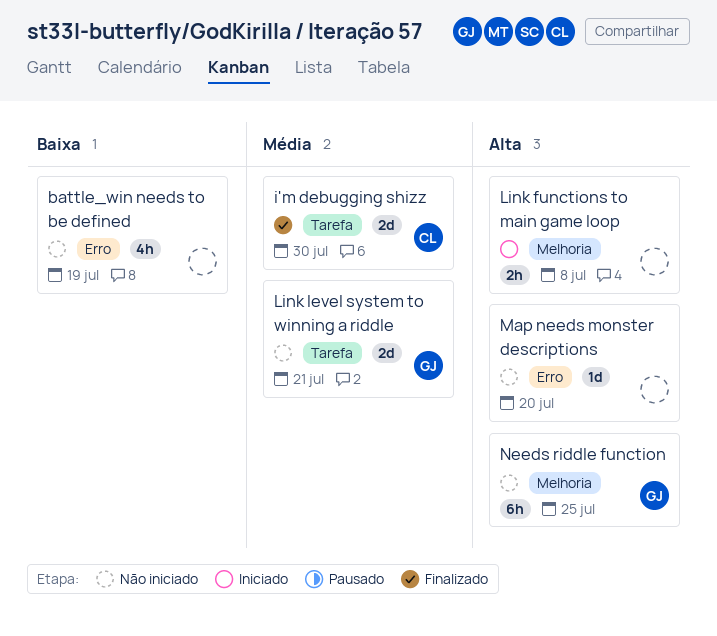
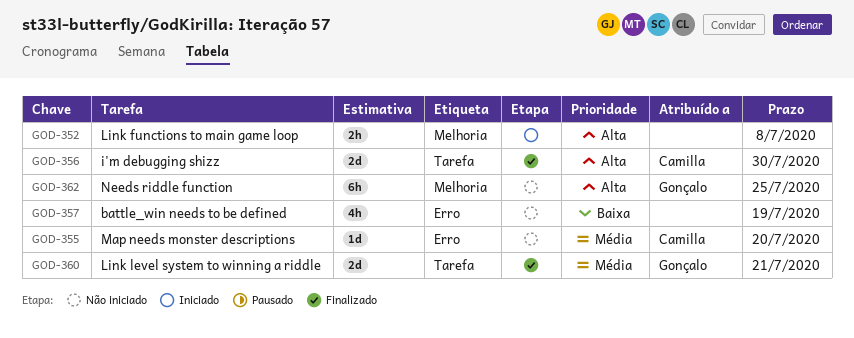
i'm debugging shizz, priority: Média -> Alta
Link level system to winning a riddle, status: Não iniciado -> Finalizado
Map needs monster descriptions, owner: none -> Camilla
Map needs monster descriptions, priority: Alta -> Média

